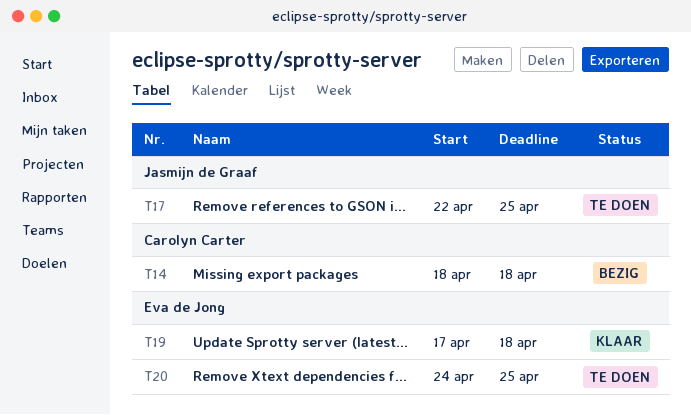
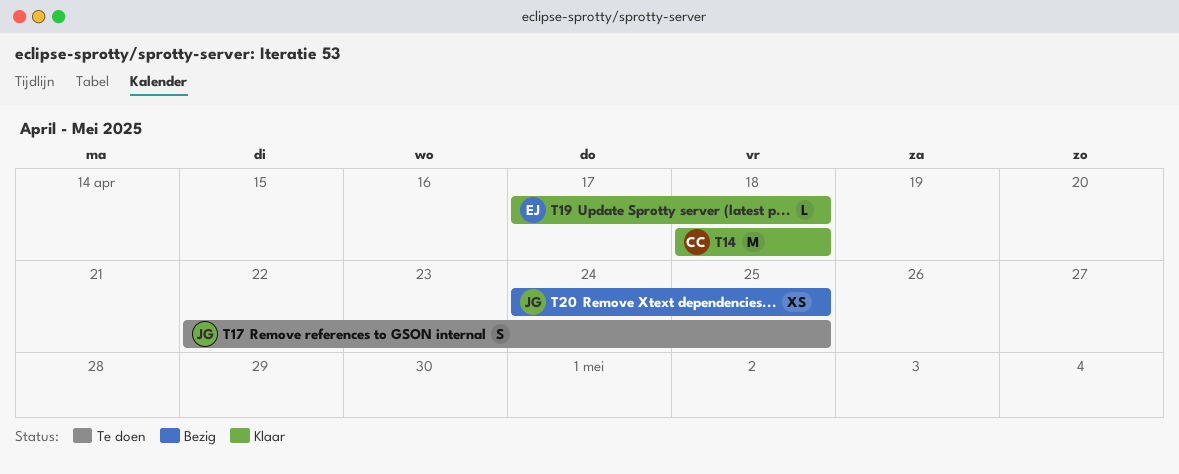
T14, status: Bezig -> Klaar
T20, status: Te doen -> Bezig
T20, owner: Eva de Jong -> Jasmijn de Graaf

